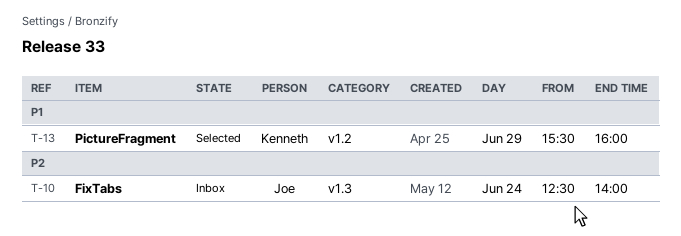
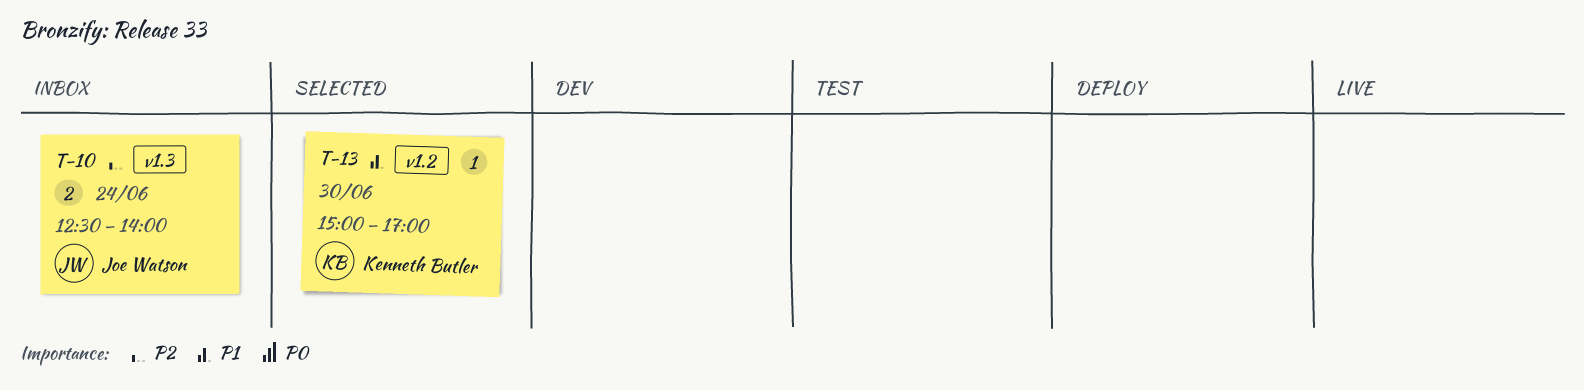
T-13, day: Jun 29 -> Jun 30
T-13, begins: 15:30 -> 15:00
T-13, ends: 16:00 -> 17:00

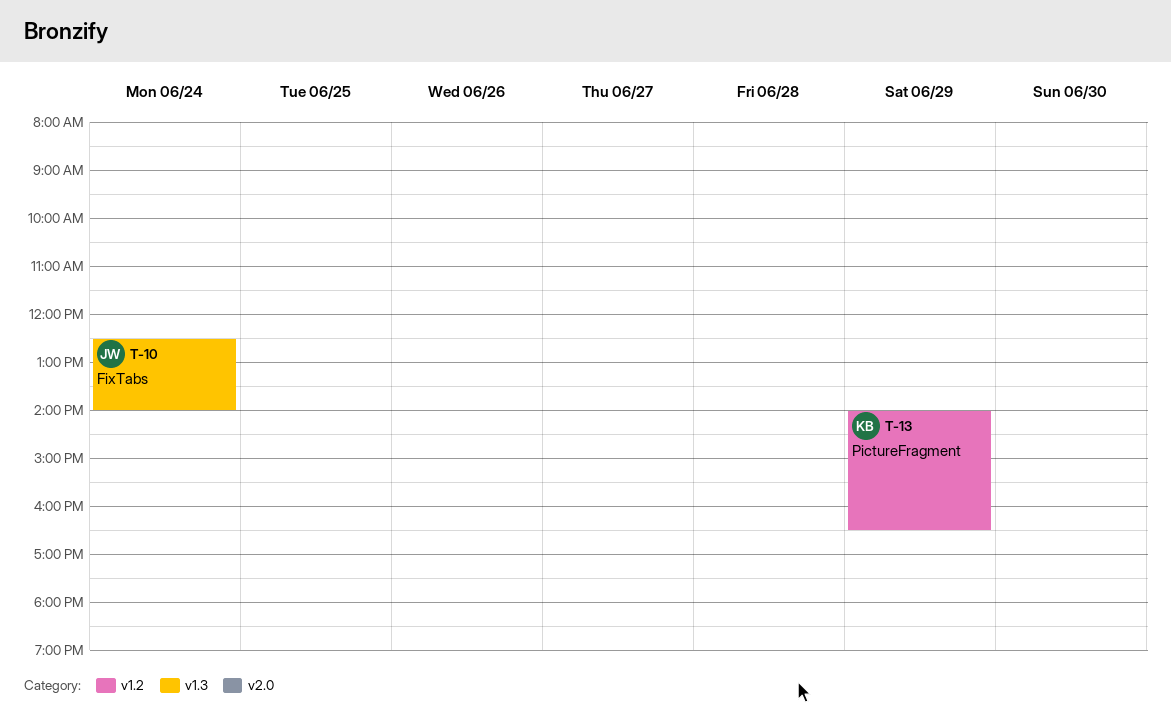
T-13, day: Jun 30 -> Jun 29
T-13, begins: 15:00 -> 14:00
T-13, ends: 17:00 -> 16:30

